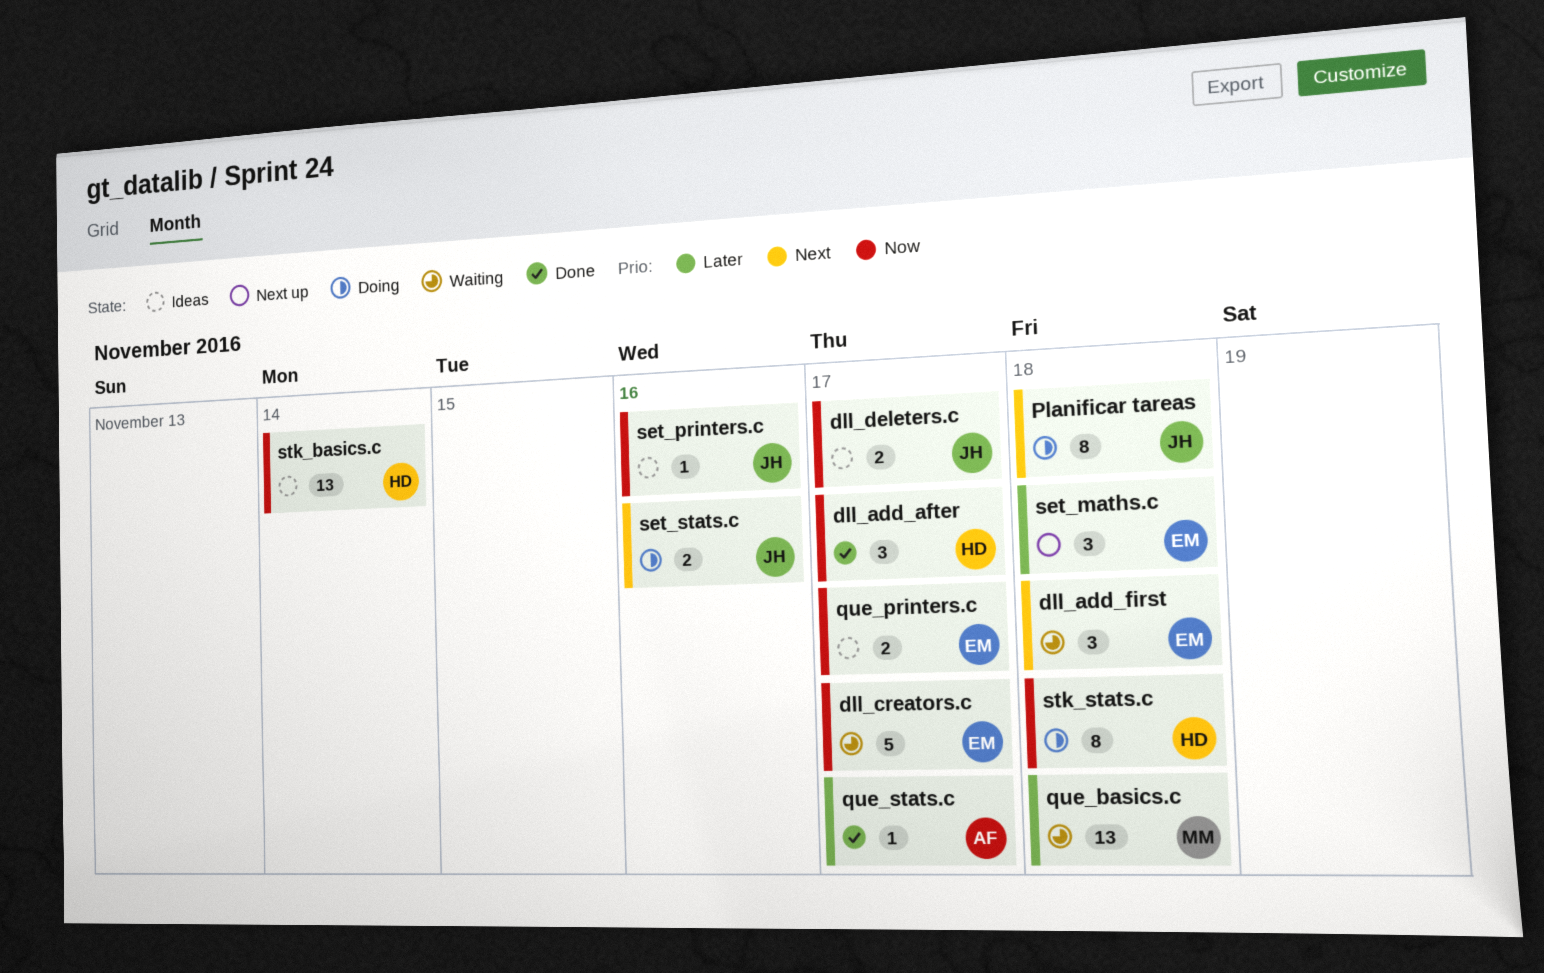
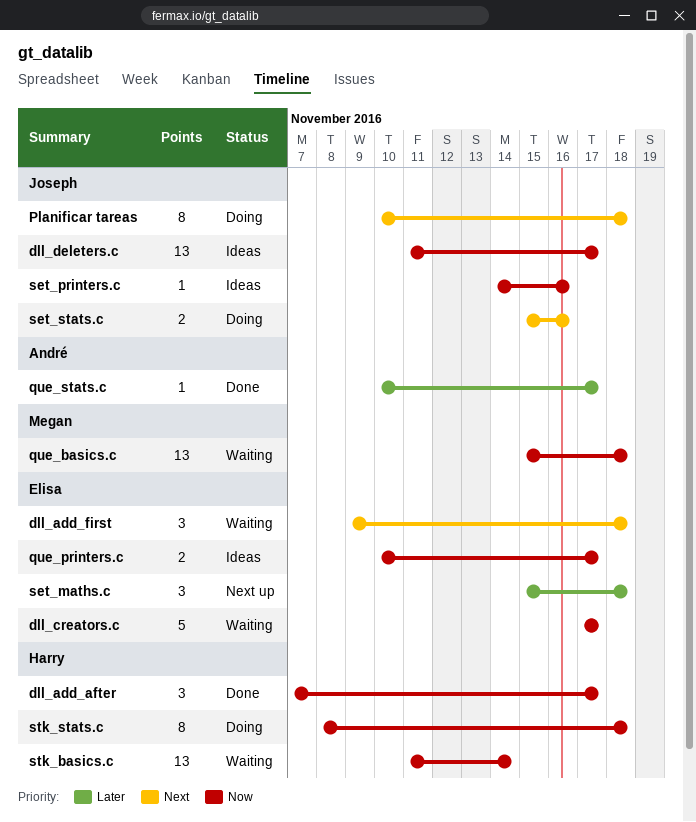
dll_deleters.c, estimate: 2 -> 13
que_basics.c, priority: Later -> Now
stk_basics.c, status: Ideas -> Waiting

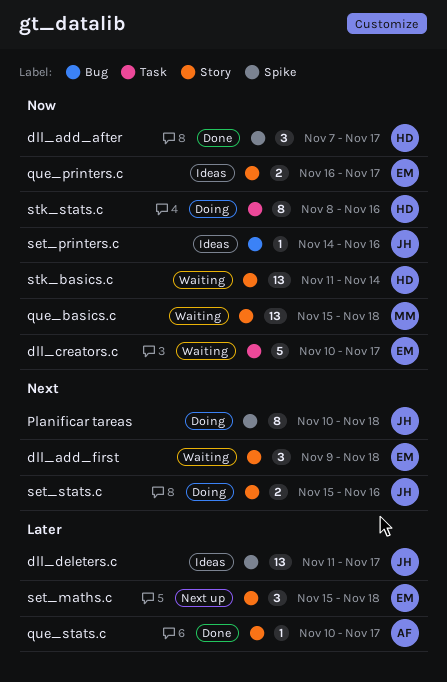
dll_creators.c, start: Nov 17 -> Nov 10
dll_deleters.c, priority: Now -> Later
que_printers.c, start: Nov 10 -> Nov 16
stk_stats.c, due: Nov 18 -> Nov 16

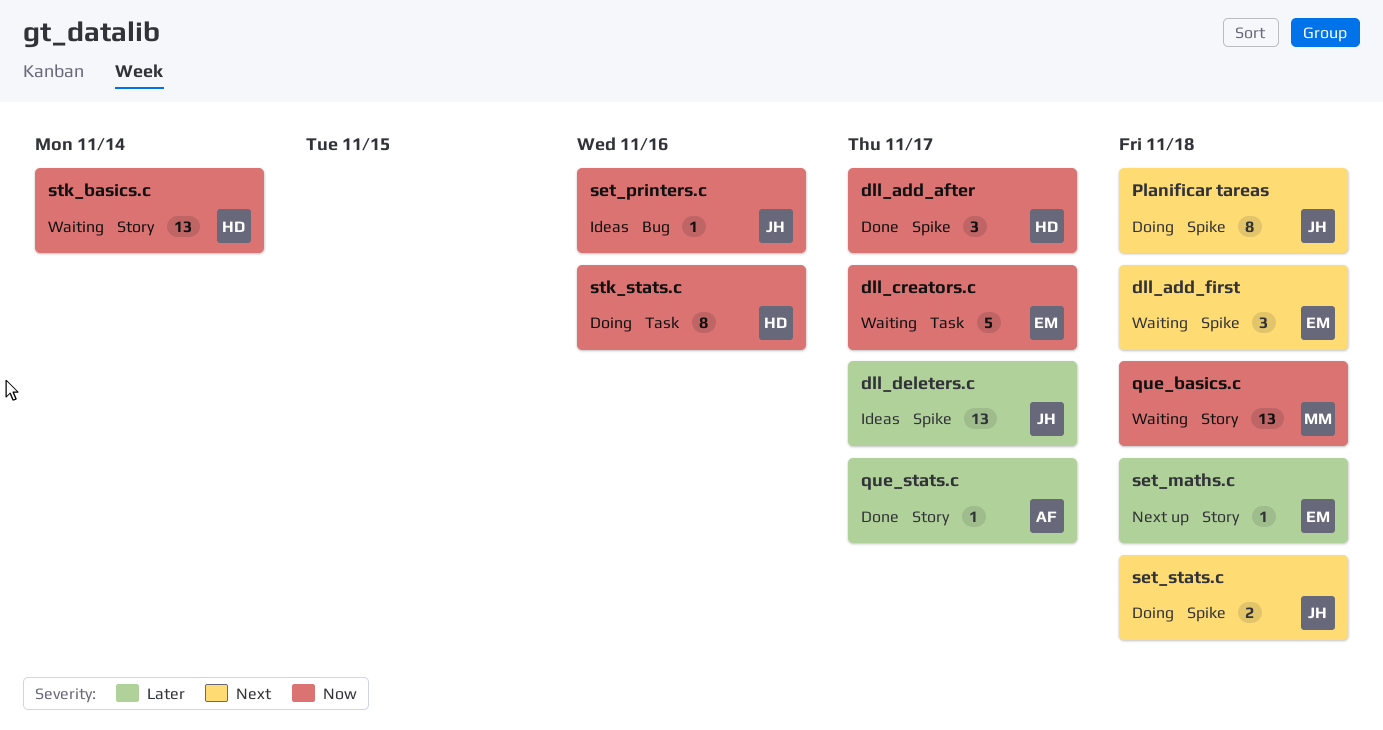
dll_add_first, label: Story -> Spike
que_printers.c: present -> none
set_maths.c, estimate: 3 -> 1
set_stats.c, label: Story -> Spike
set_stats.c, due: Nov 16 -> Nov 18

